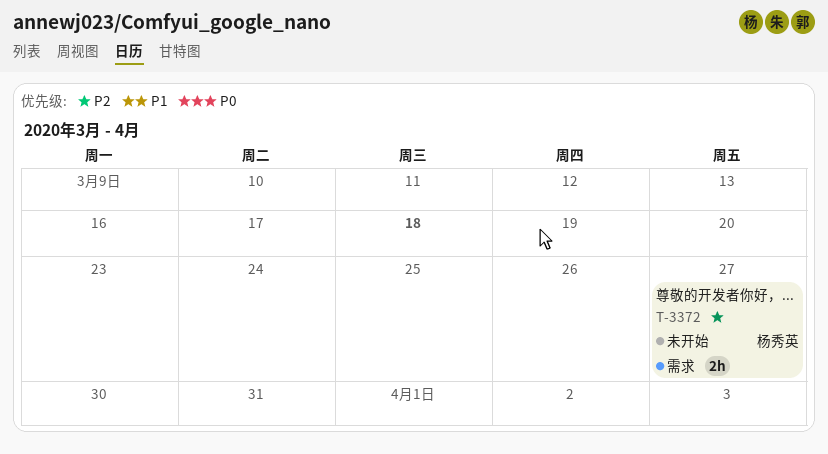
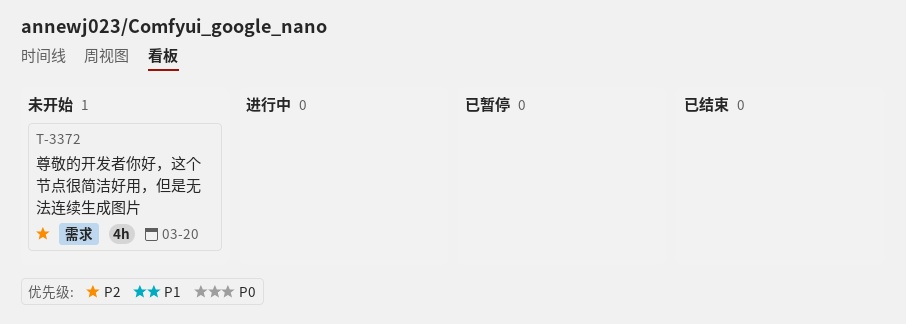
T-3372, estimate: 2h -> 4h
T-3372, due: Mar 27 -> Mar 20

